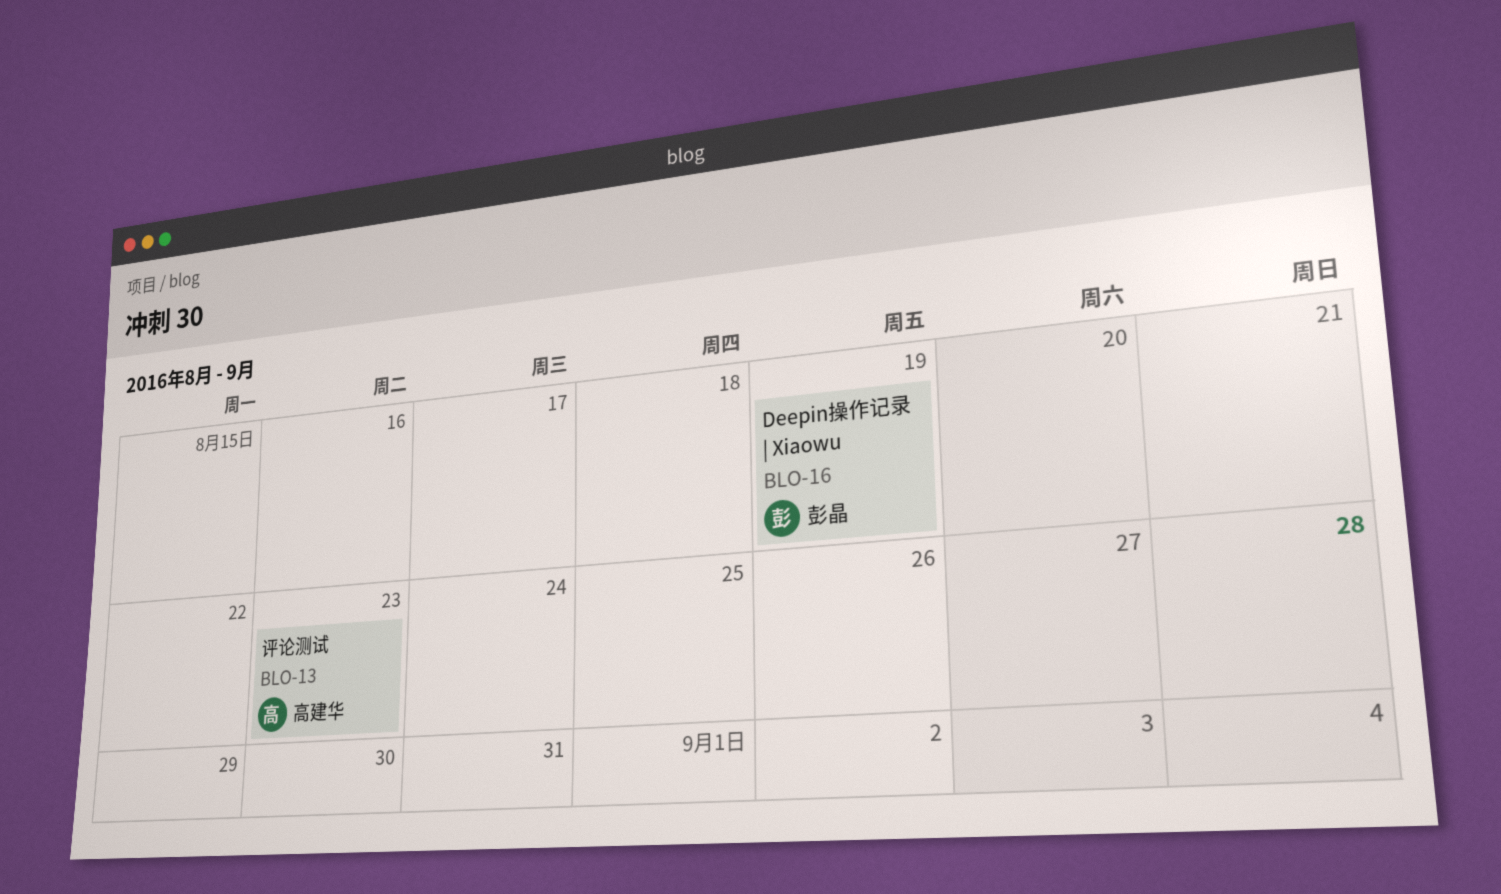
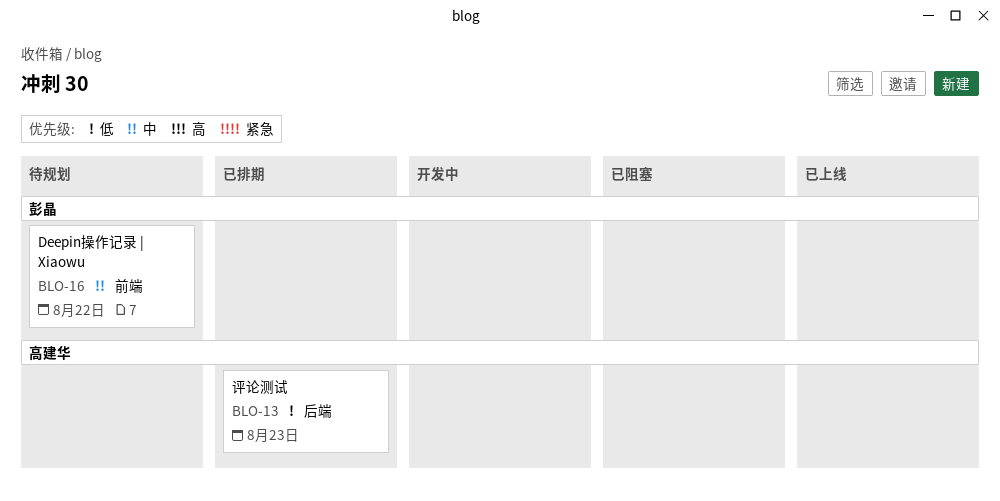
BLO-16, due: Aug 19 -> Aug 22

